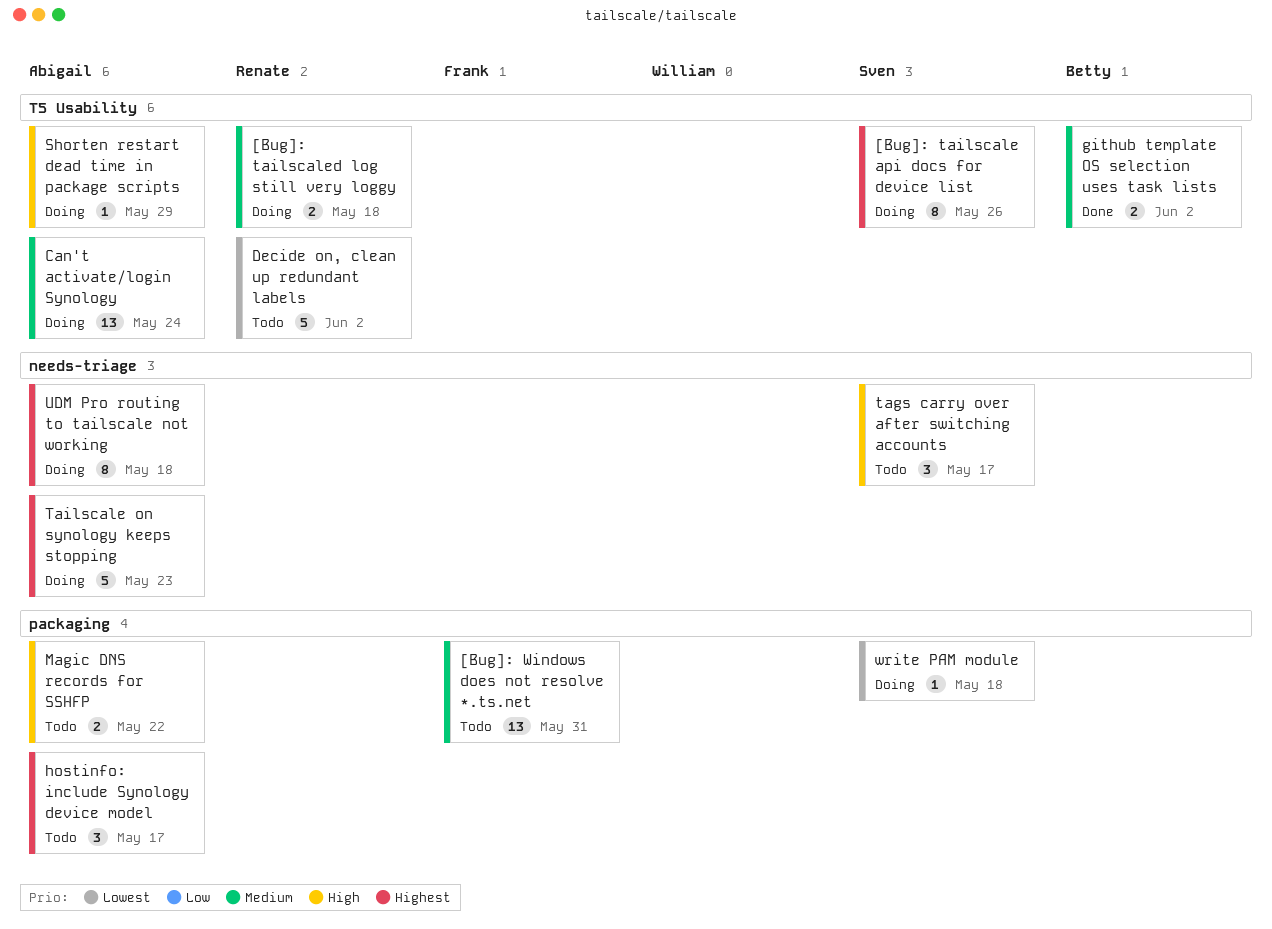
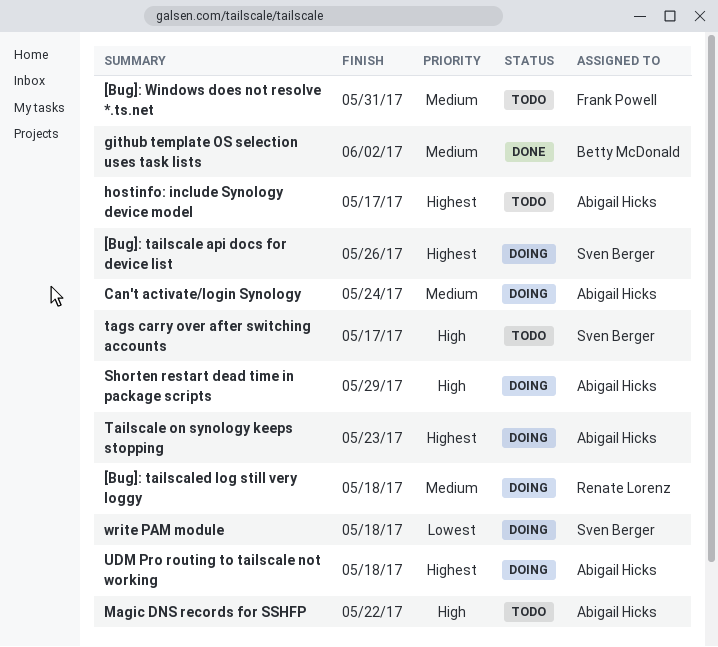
Decide on, clean up redundant labels: present -> none

